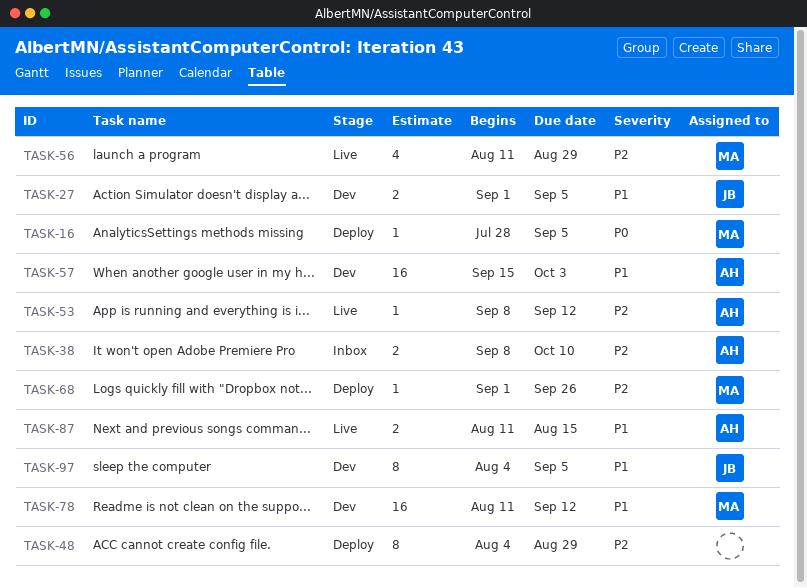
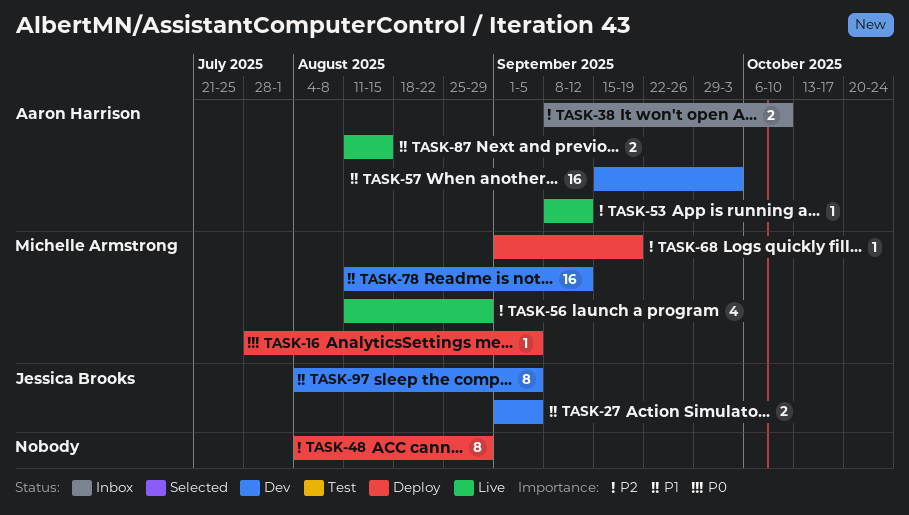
TASK-68, due: Sep 26 -> Sep 19

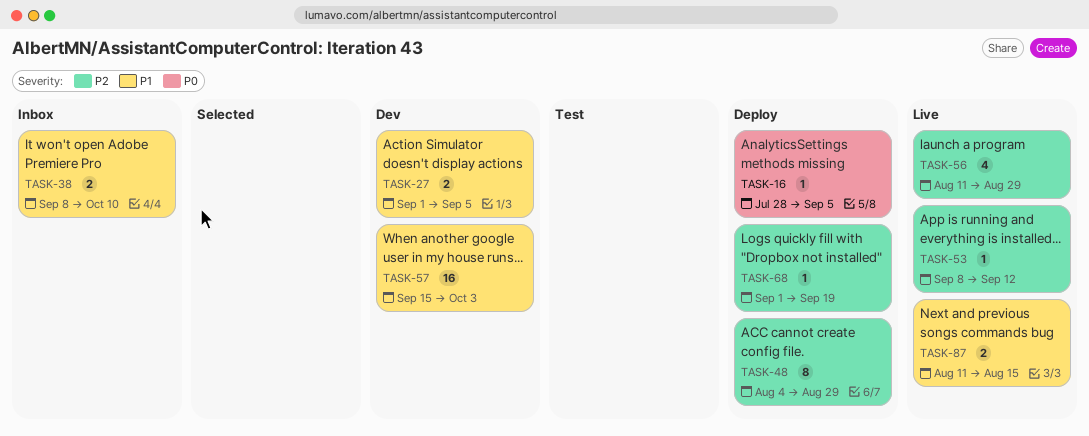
TASK-38, priority: P2 -> P1
TASK-78: present -> none
TASK-97: present -> none

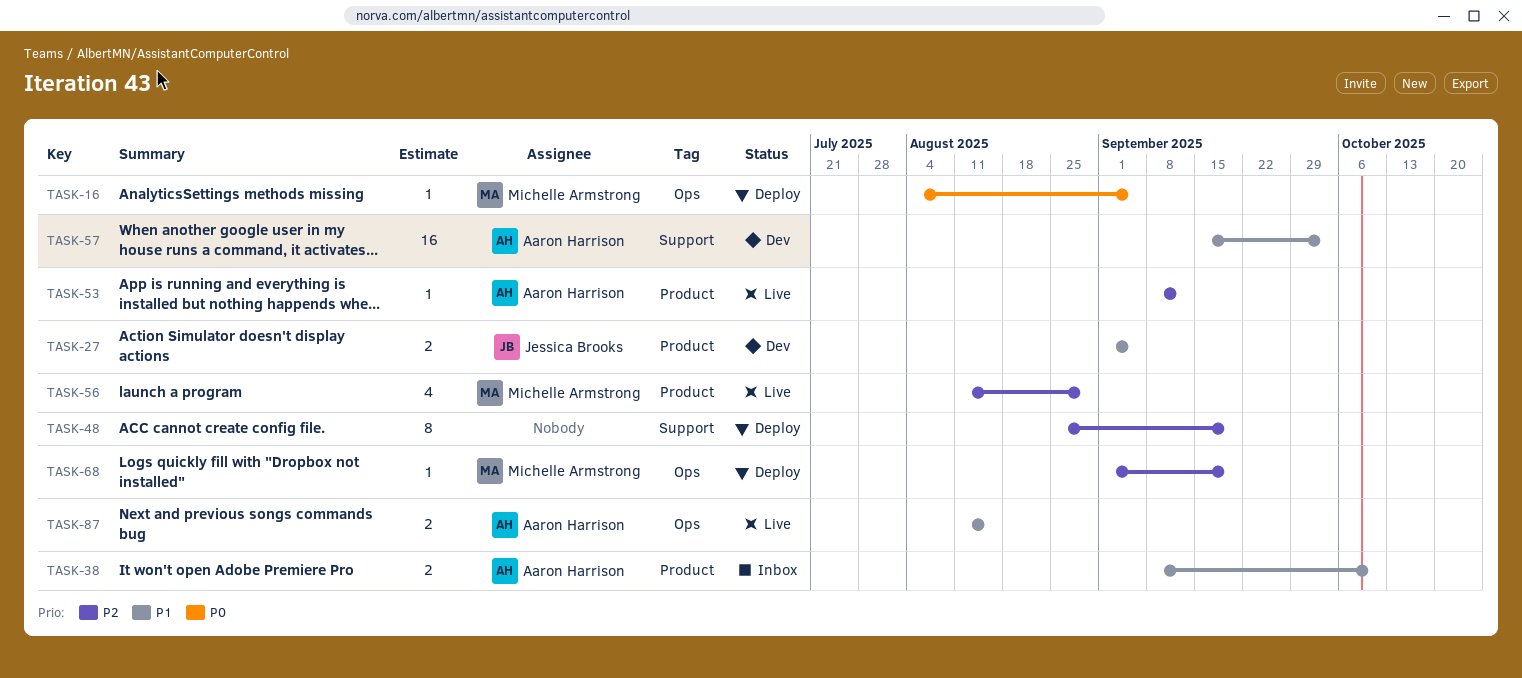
TASK-16, start: Jul 28 -> Aug 4
TASK-48, start: Aug 4 -> Aug 25
TASK-48, due: Aug 29 -> Sep 19

